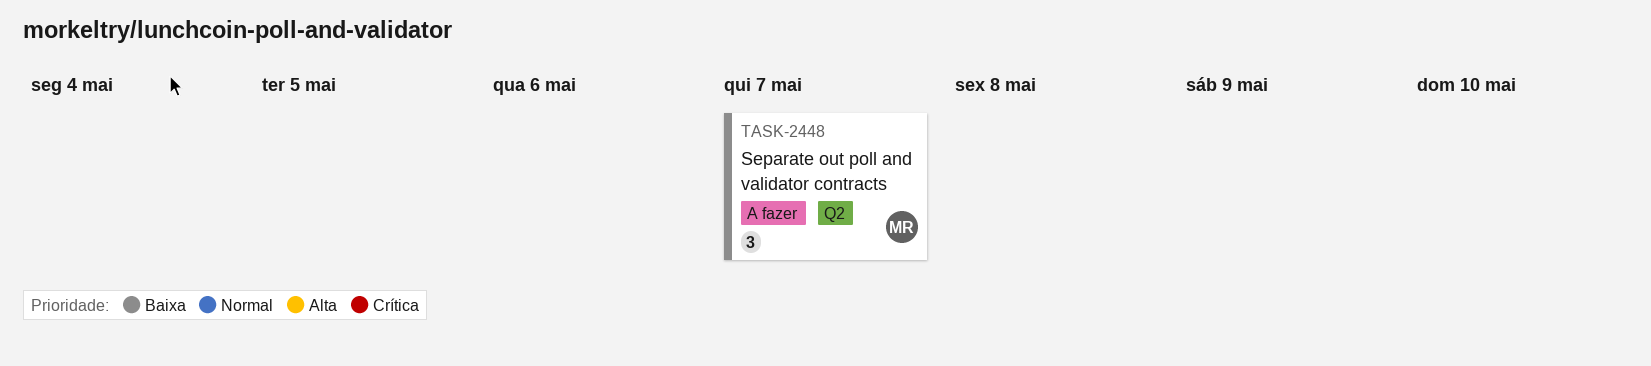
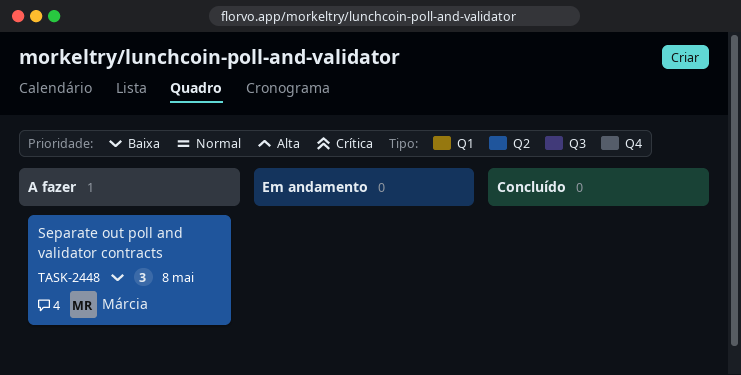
TASK-2448, due: May 7 -> May 8

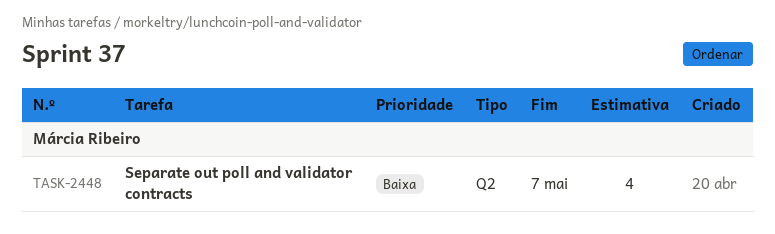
TASK-2448, estimate: 3 -> 4
TASK-2448, due: May 8 -> May 7

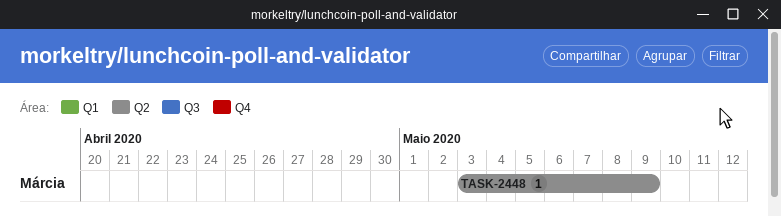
TASK-2448, estimate: 4 -> 1
TASK-2448, due: May 7 -> May 9

